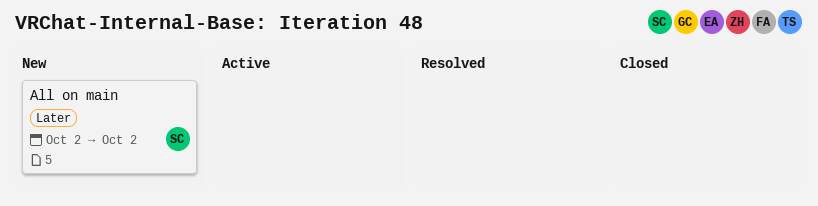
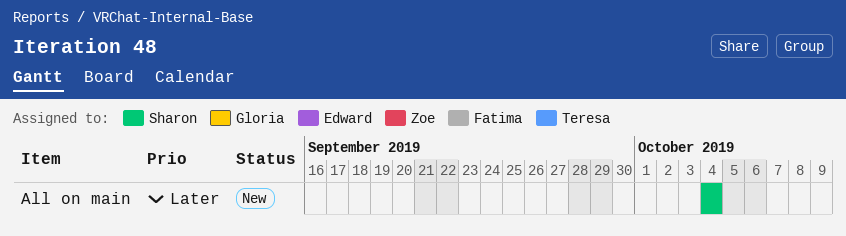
All on main, start: Oct 2 -> Oct 4
All on main, due: Oct 2 -> Oct 4

